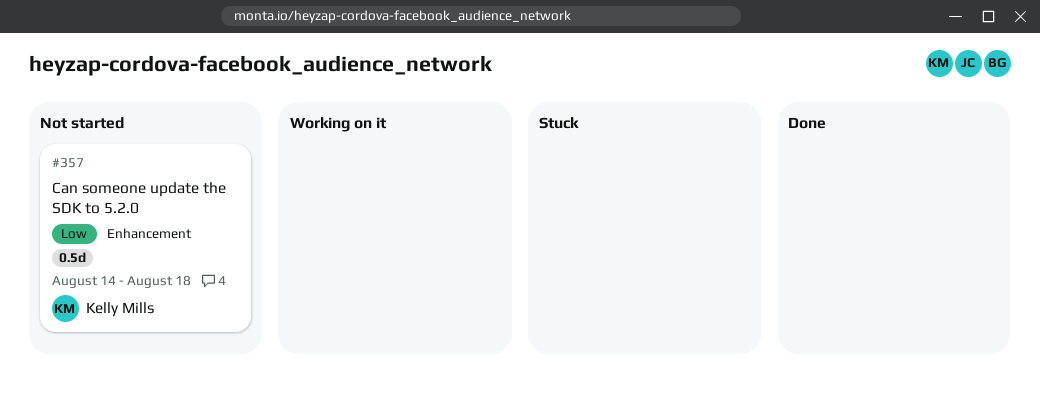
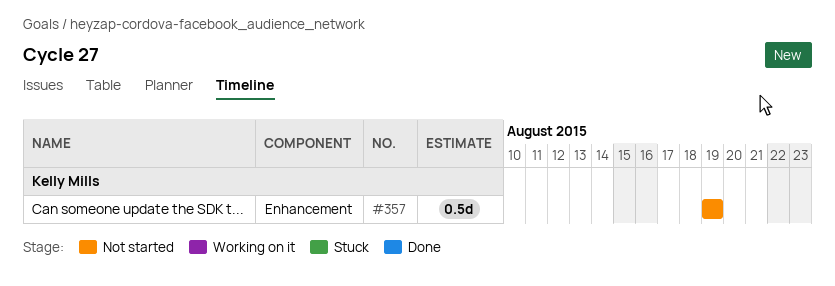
#357, start: Aug 14 -> Aug 19
#357, due: Aug 18 -> Aug 19

